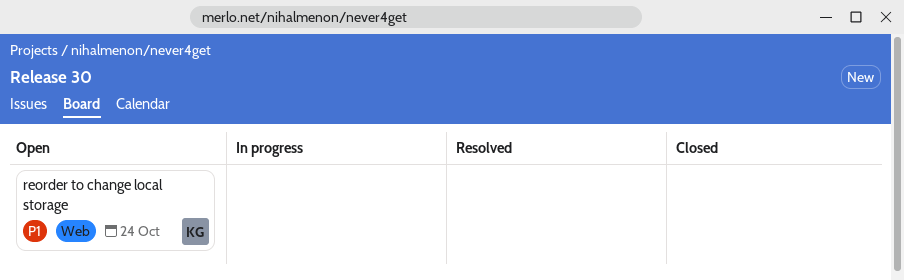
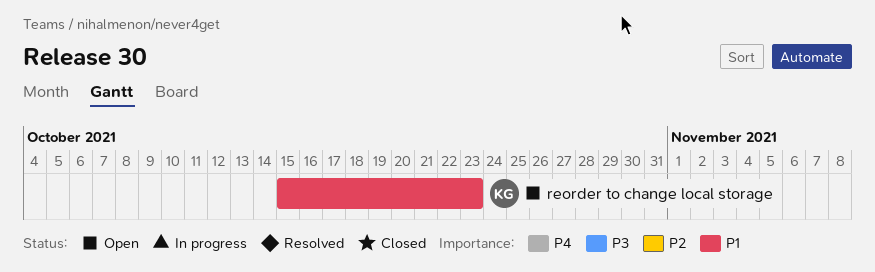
reorder to change local storage, due: Oct 24 -> Oct 23

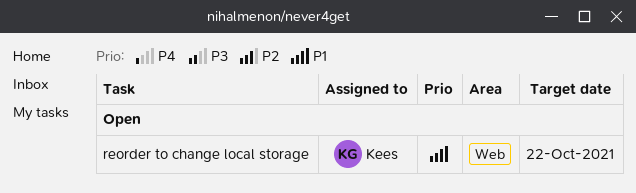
reorder to change local storage, due: Oct 23 -> Oct 22

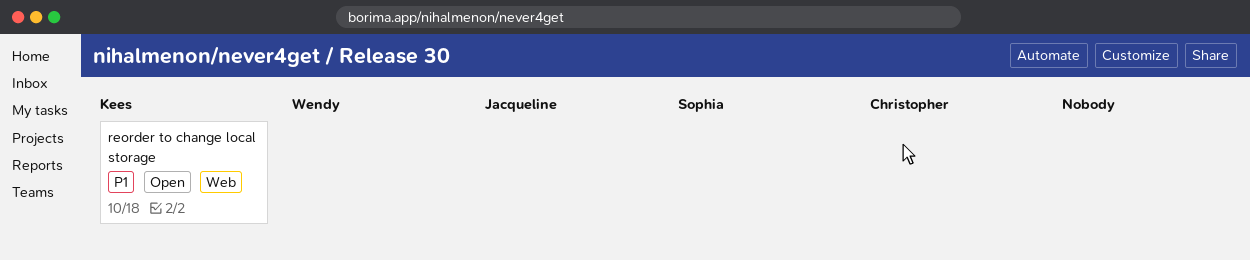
reorder to change local storage, due: Oct 22 -> Oct 18

